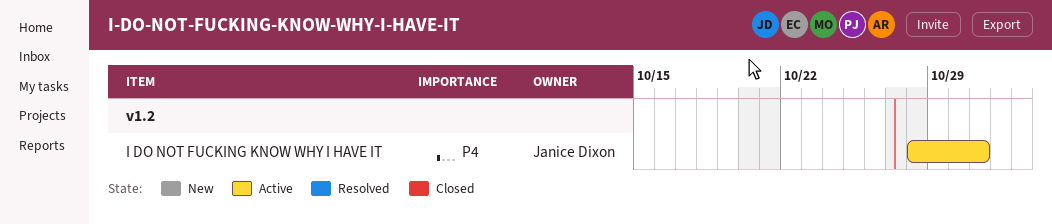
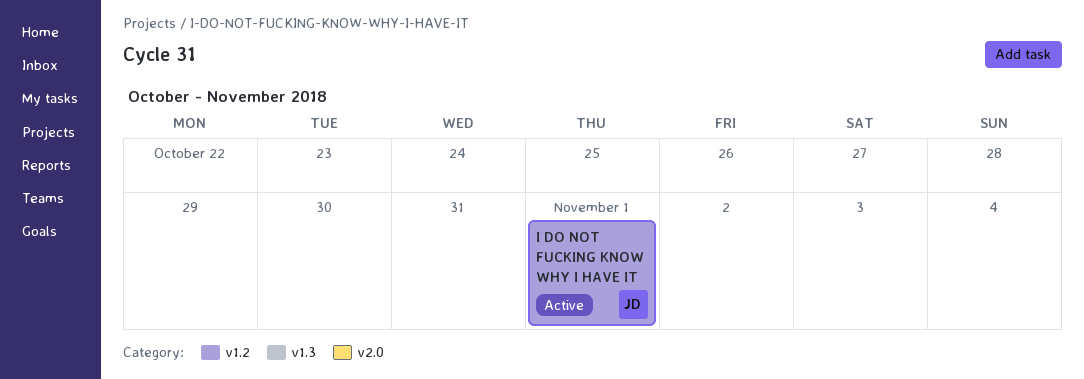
I DO NOT FUCKING KNOW WHY I HAVE IT, due: Oct 31 -> Nov 1

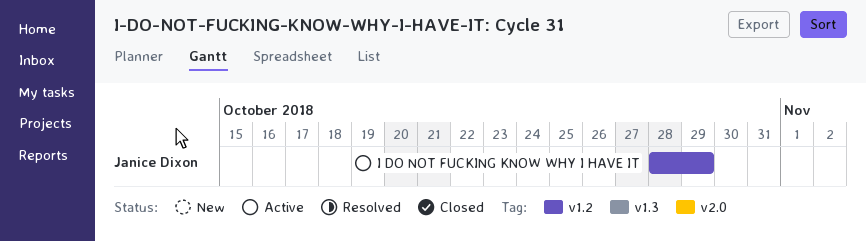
I DO NOT FUCKING KNOW WHY I HAVE IT, due: Nov 1 -> Oct 29

